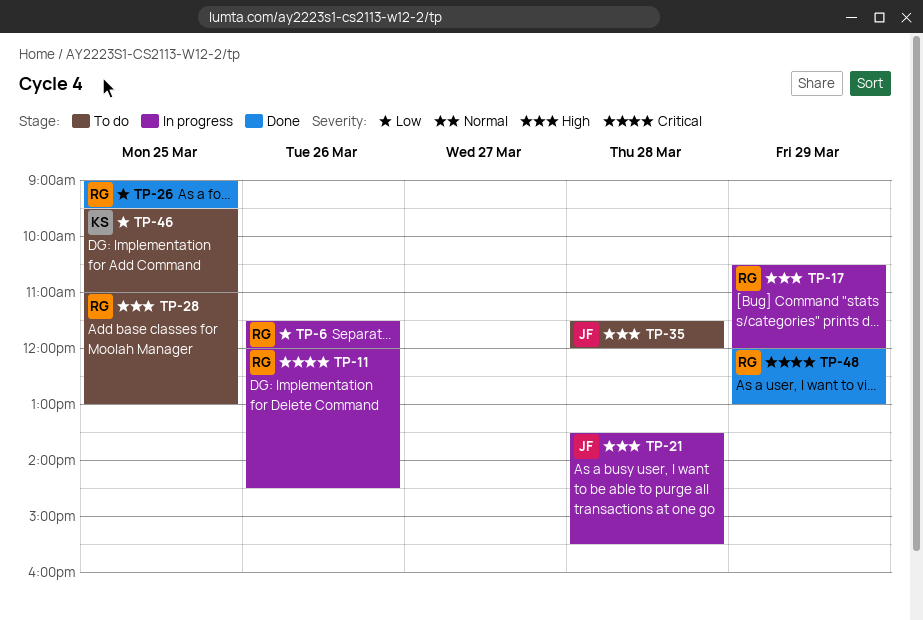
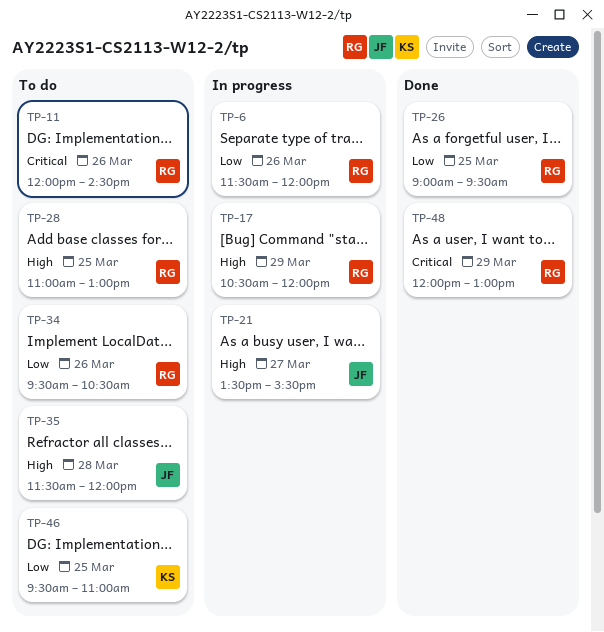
TP-11, status: In progress -> To do
TP-21, day: Mar 28 -> Mar 27
TP-34: none -> present

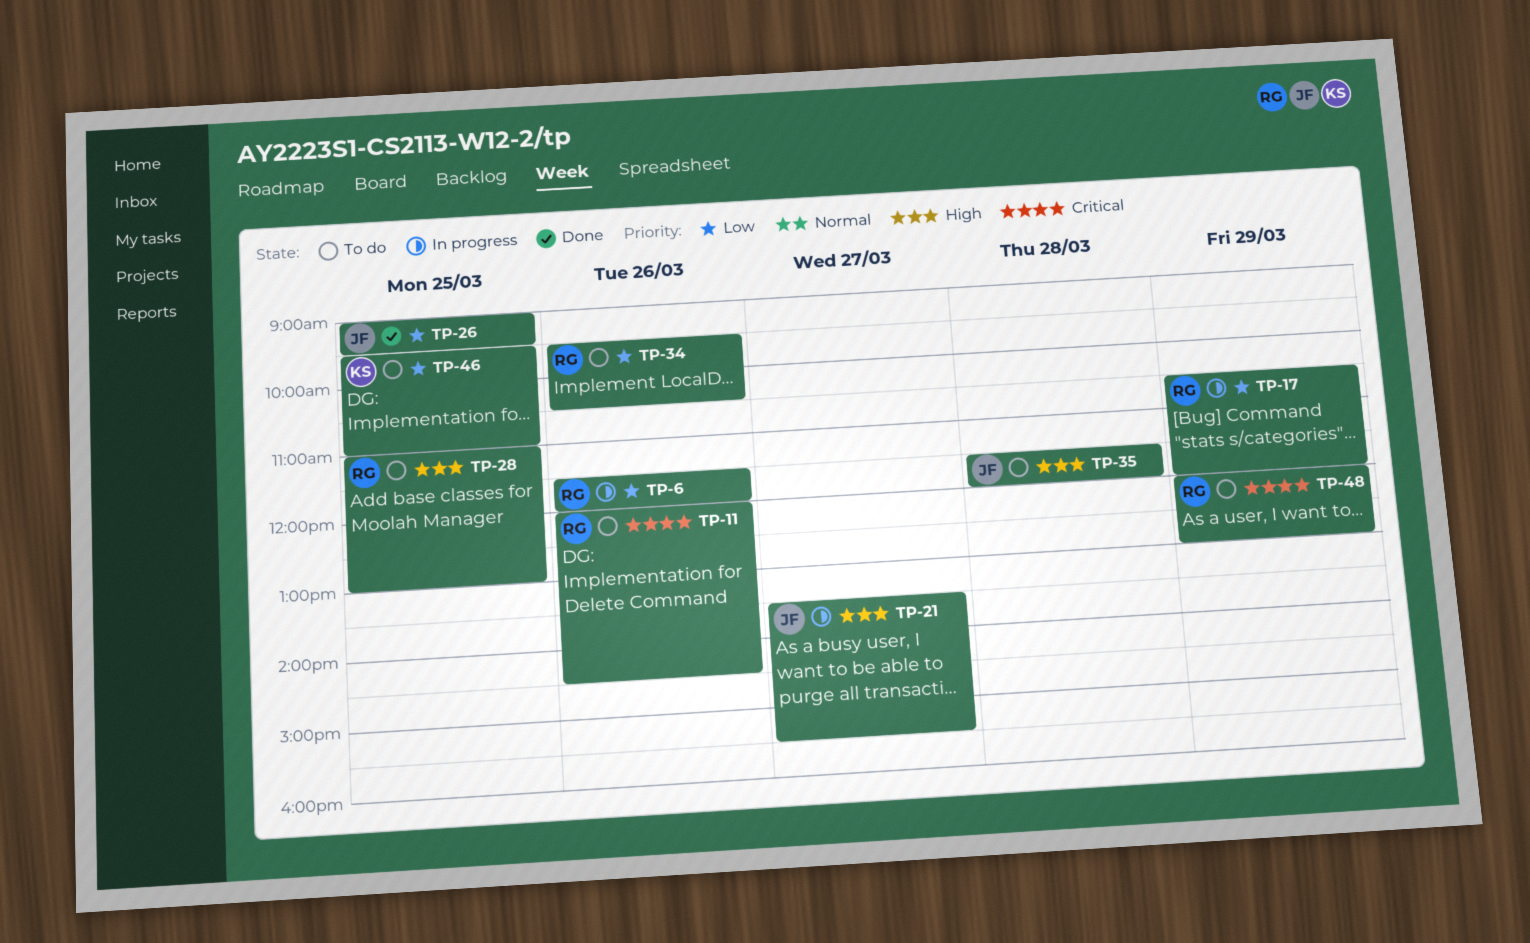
TP-17, priority: High -> Low
TP-26, owner: RG -> JF
TP-48, status: Done -> To do

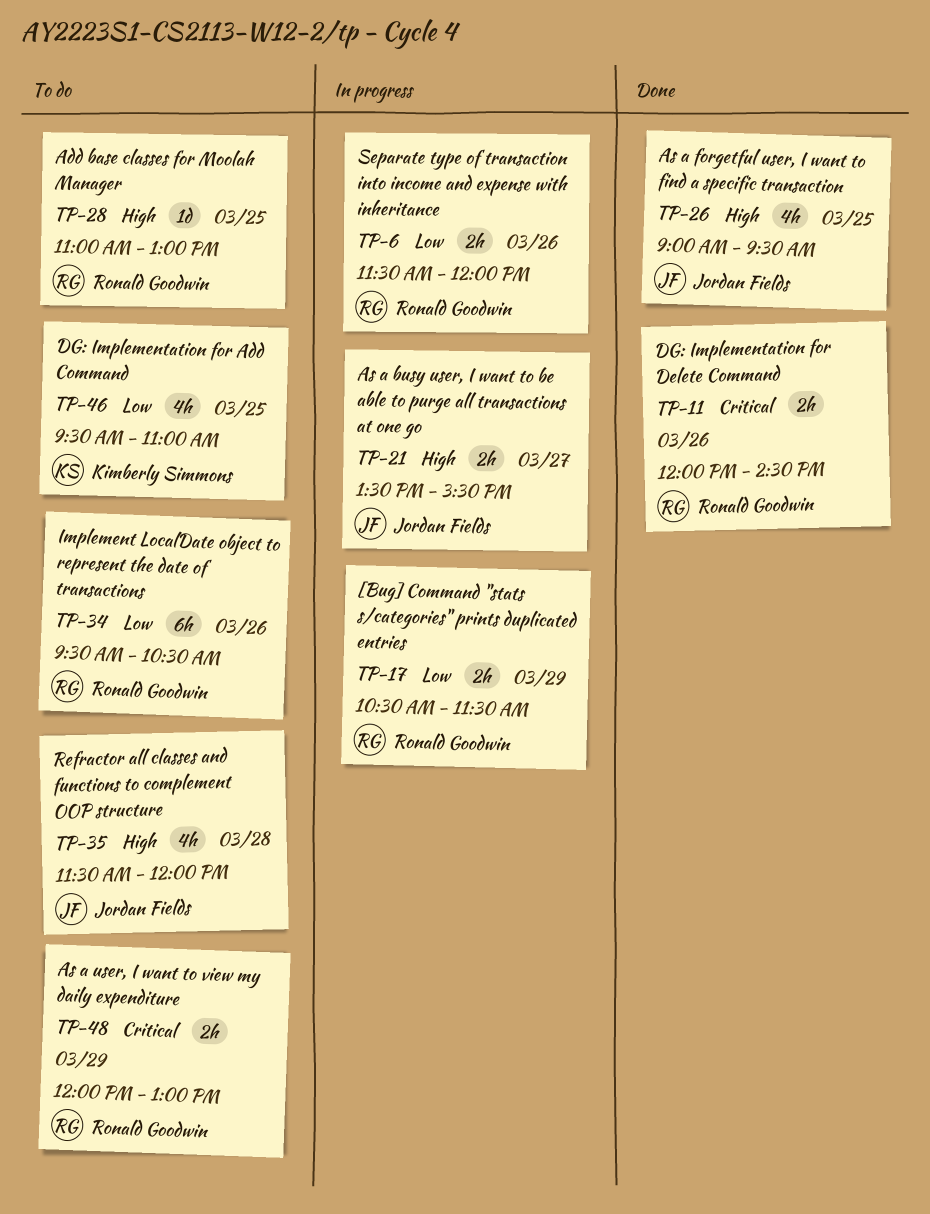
TP-11, status: To do -> Done
TP-17, ends: 12:00 -> 11:30
TP-26, priority: Low -> High

